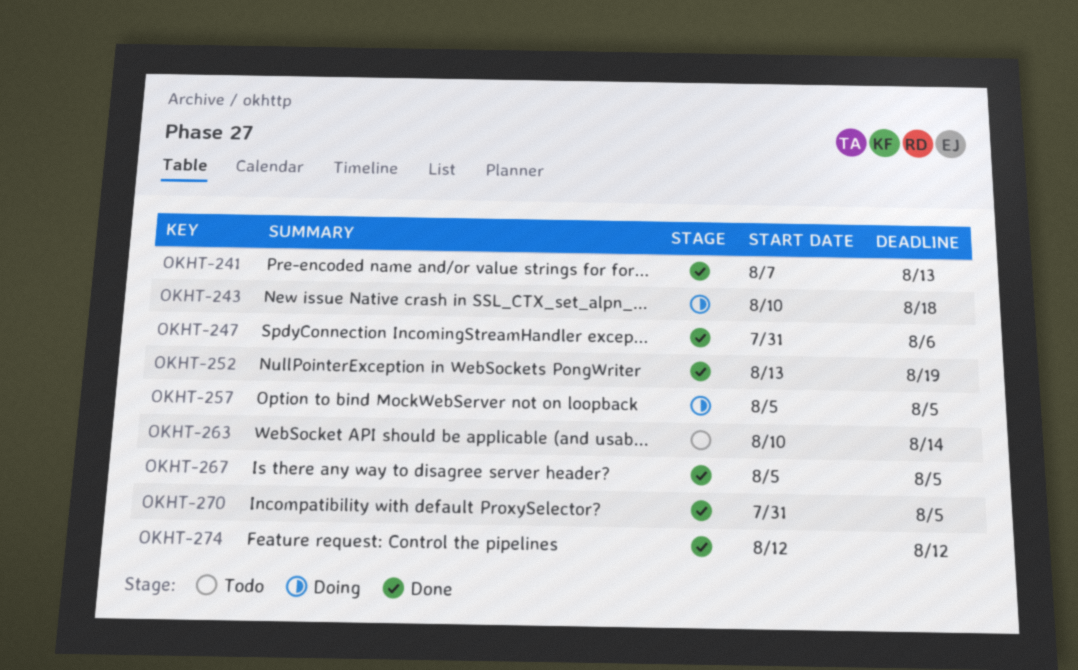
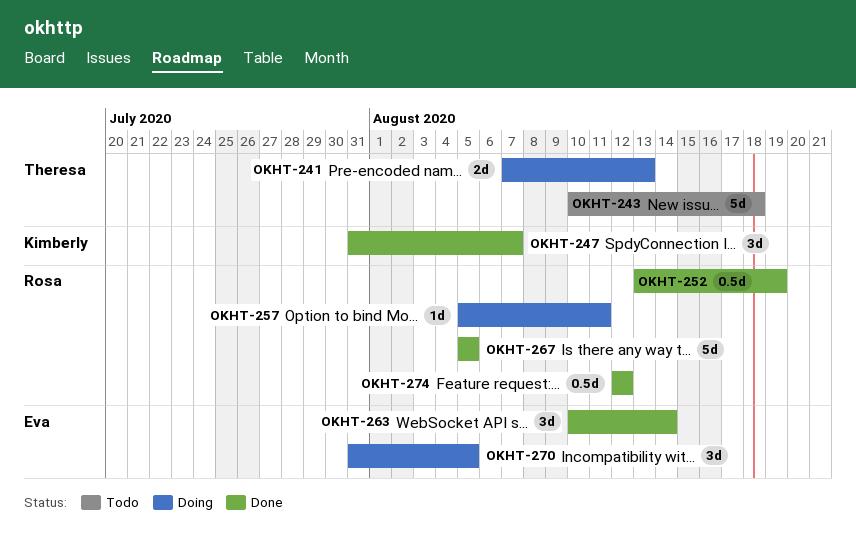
OKHT-241, status: Done -> Doing
OKHT-243, status: Doing -> Todo
OKHT-247, due: Aug 6 -> Aug 7
OKHT-257, due: Aug 5 -> Aug 11
OKHT-263, status: Todo -> Done
OKHT-270, status: Done -> Doing

